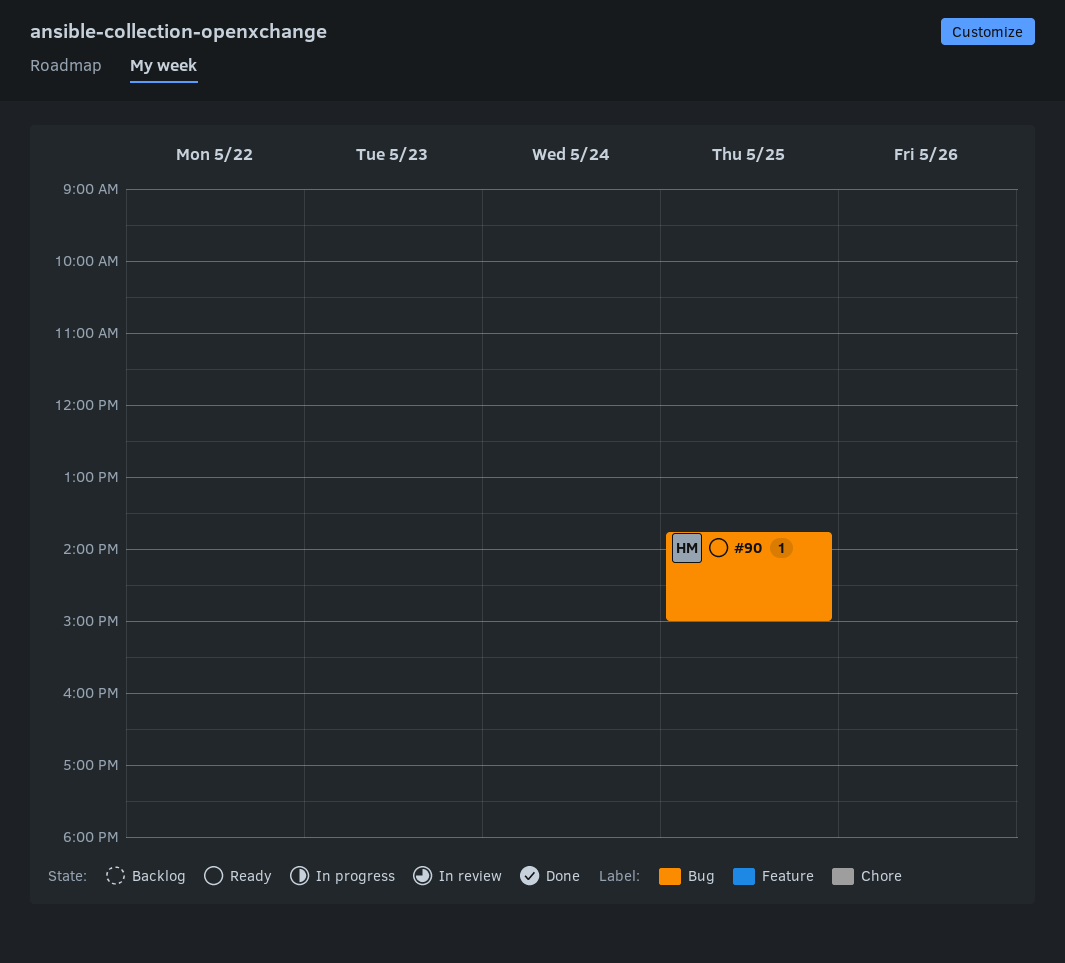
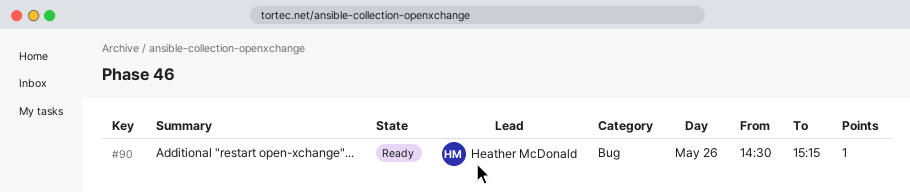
#90, day: May 25 -> May 26
#90, begins: 13:45 -> 14:30
#90, ends: 15:00 -> 15:15

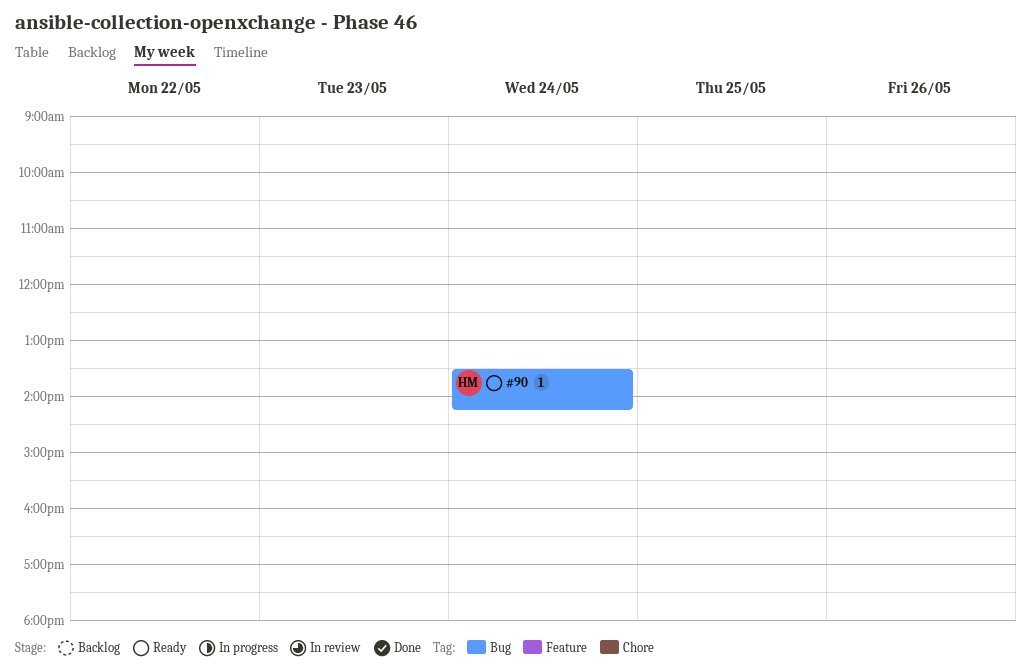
#90, day: May 26 -> May 24
#90, begins: 14:30 -> 13:30
#90, ends: 15:15 -> 14:15

